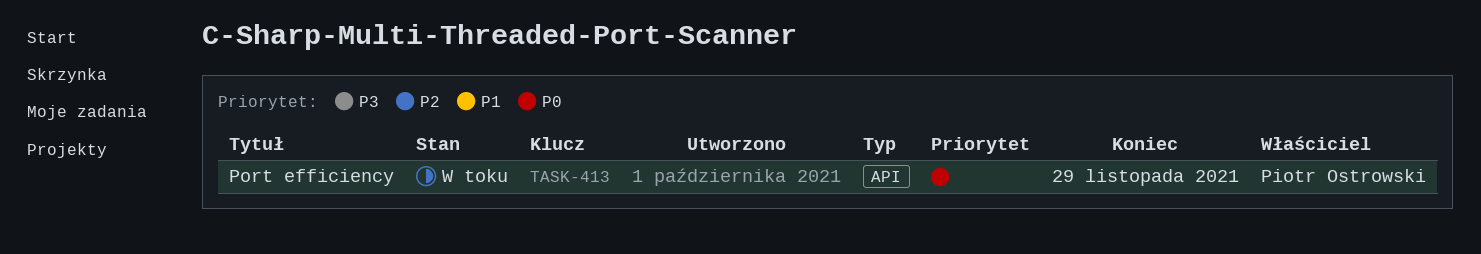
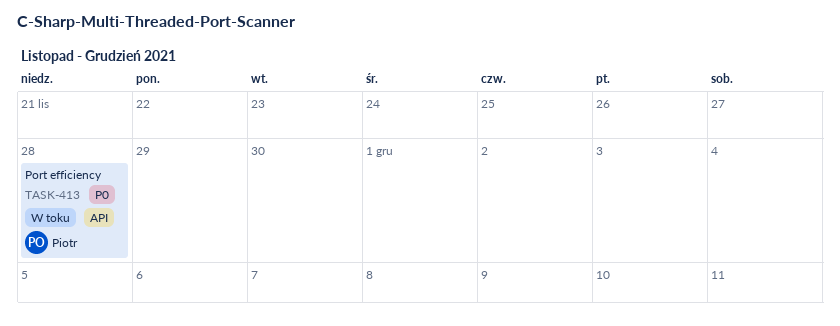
TASK-413, due: Nov 29 -> Nov 28

